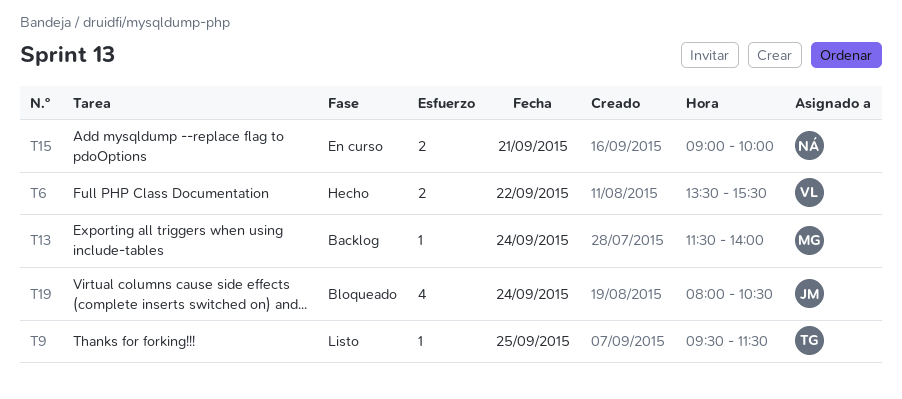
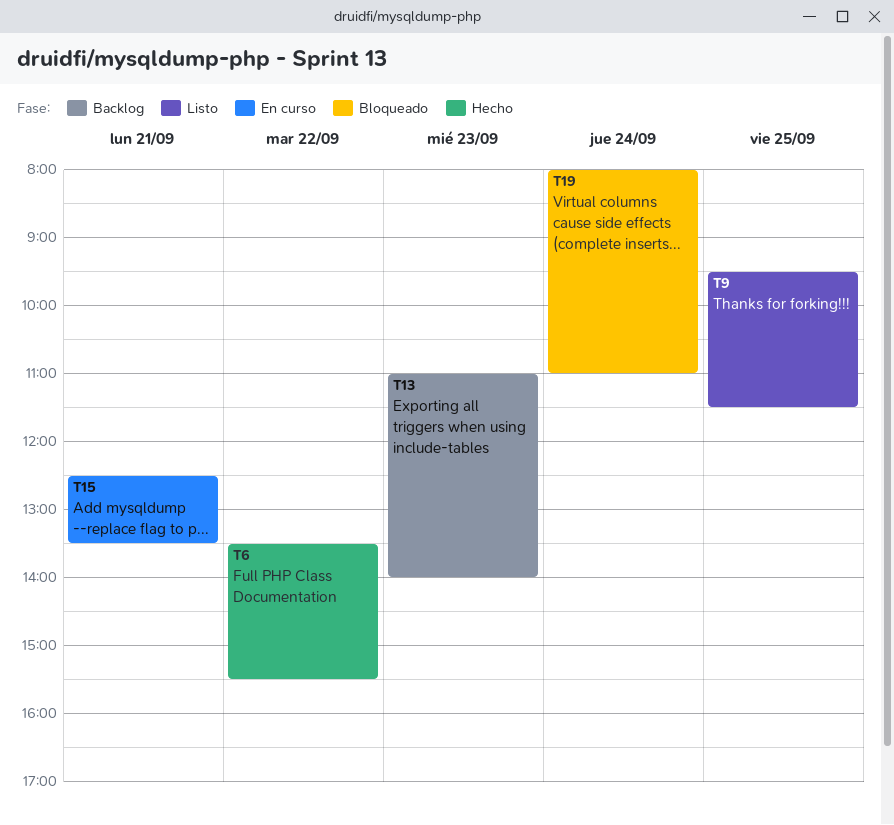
T13, day: Sep 24 -> Sep 23
T13, begins: 11:30 -> 11:00
T15, begins: 09:00 -> 12:30
T15, ends: 10:00 -> 13:30
T19, ends: 10:30 -> 11:00

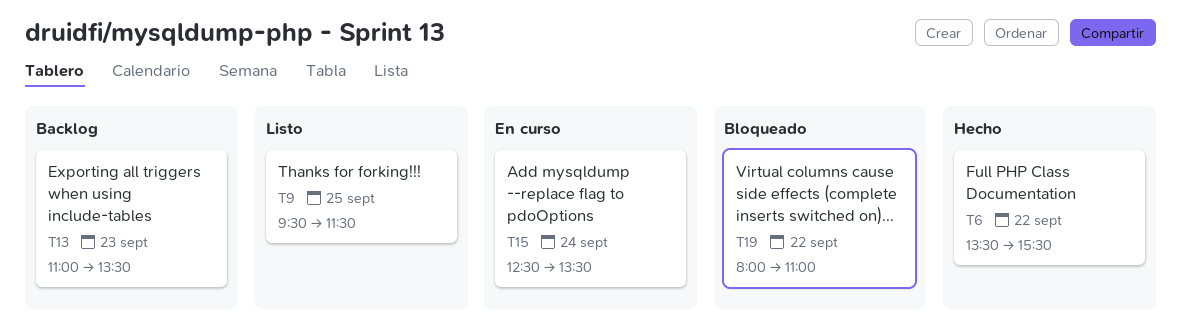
T13, ends: 14:00 -> 13:30
T15, day: Sep 21 -> Sep 24
T19, day: Sep 24 -> Sep 22

